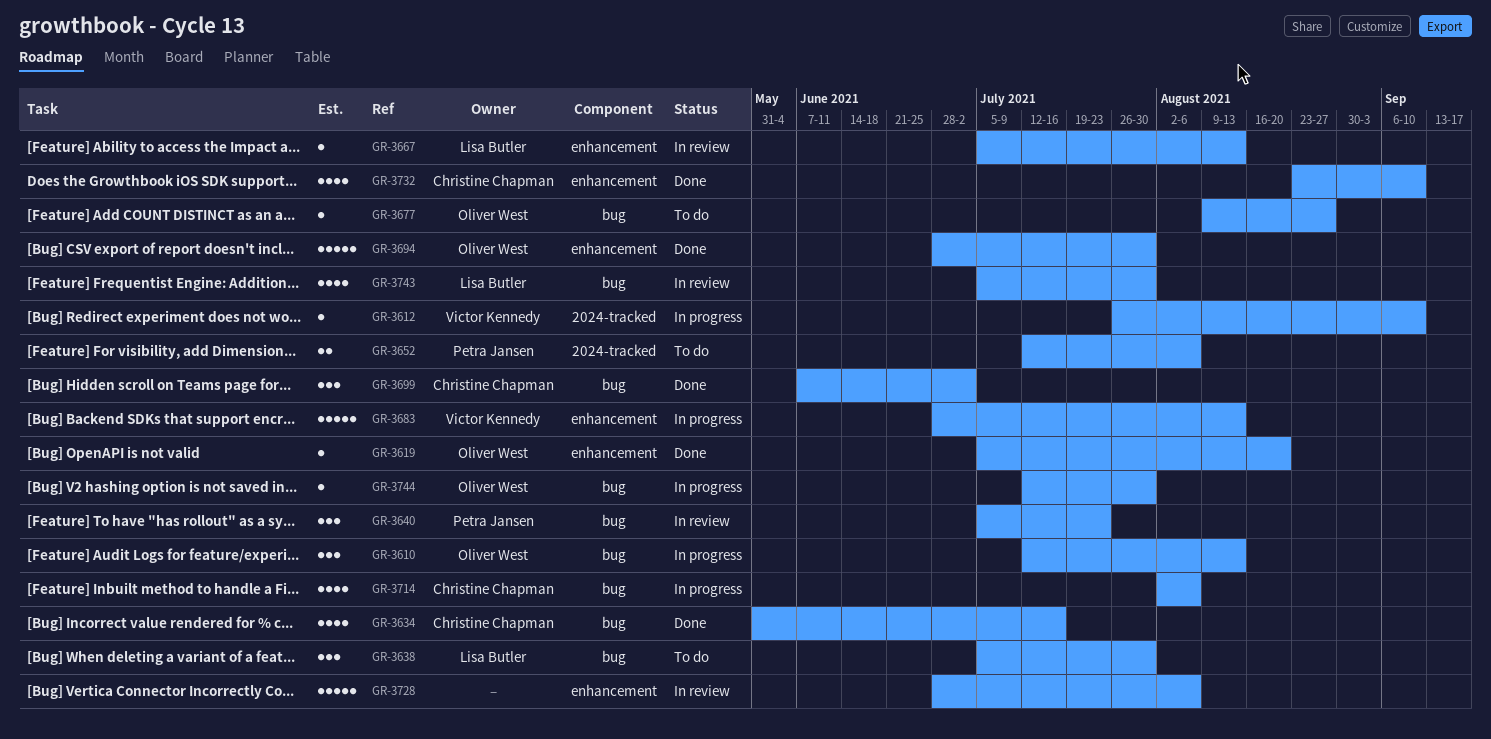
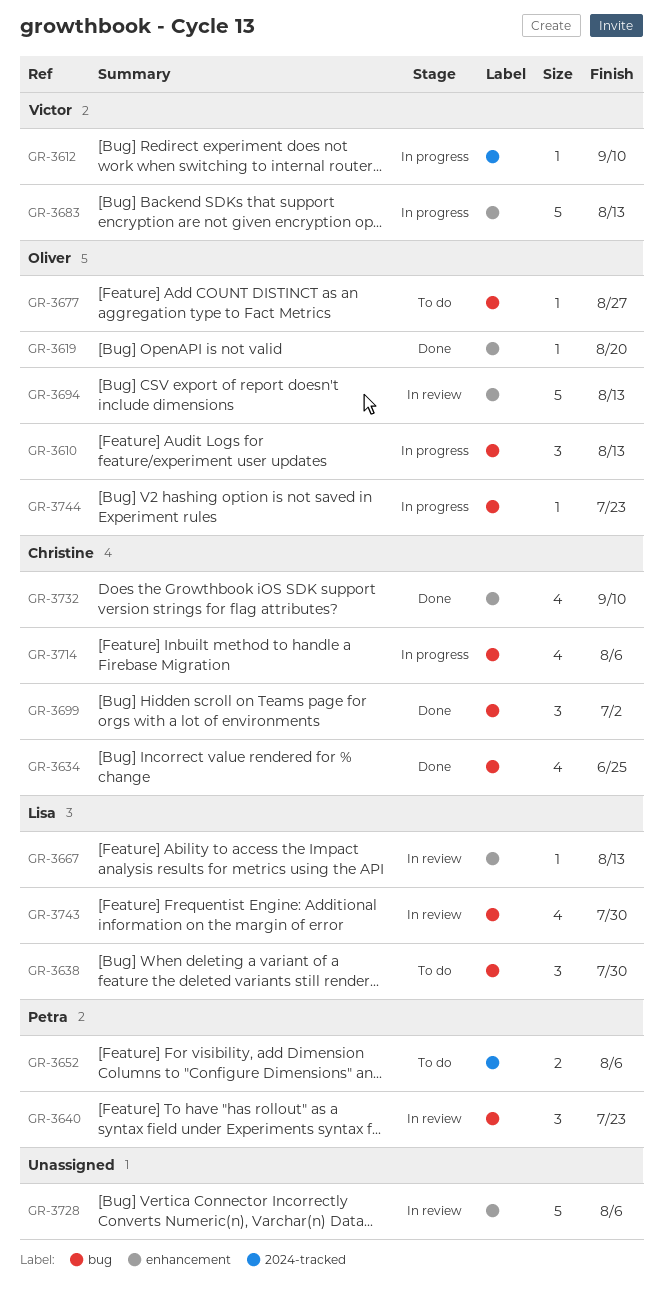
GR-3634, due: Jul 16 -> Jun 25
GR-3694, status: Done -> In review
GR-3694, due: Jul 30 -> Aug 13
GR-3744, due: Jul 30 -> Jul 23

